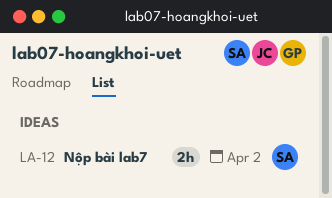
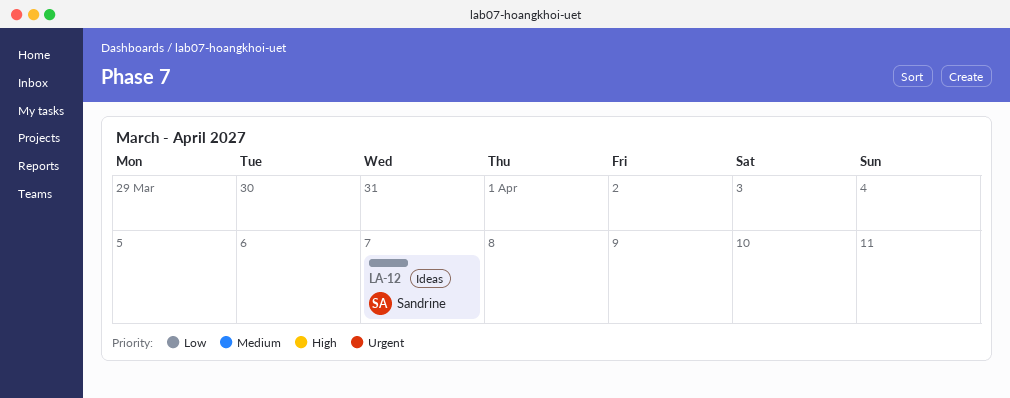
LA-12, due: Apr 2 -> Apr 7

